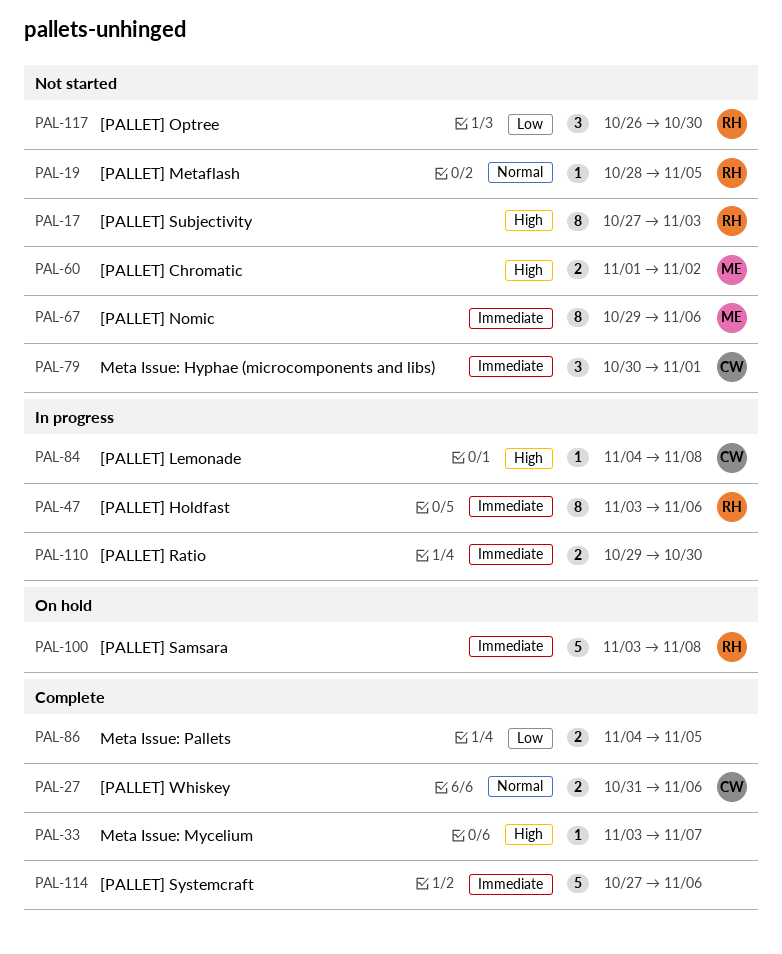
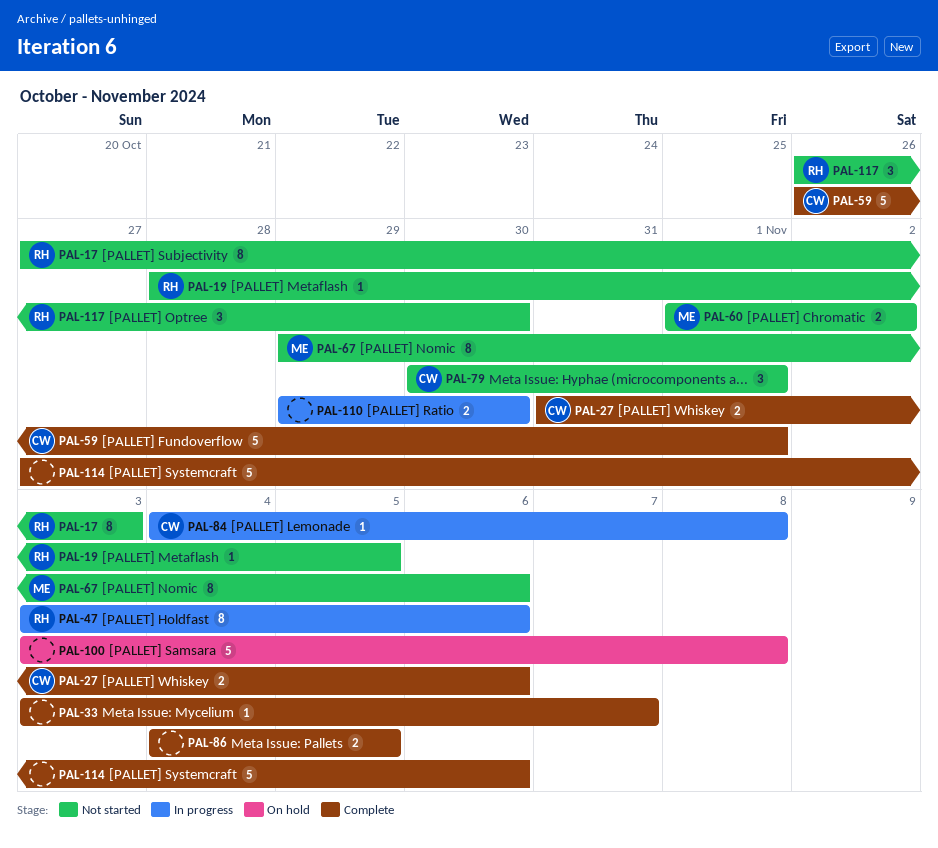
PAL-59: none -> present
PAL-100, owner: RH -> none

